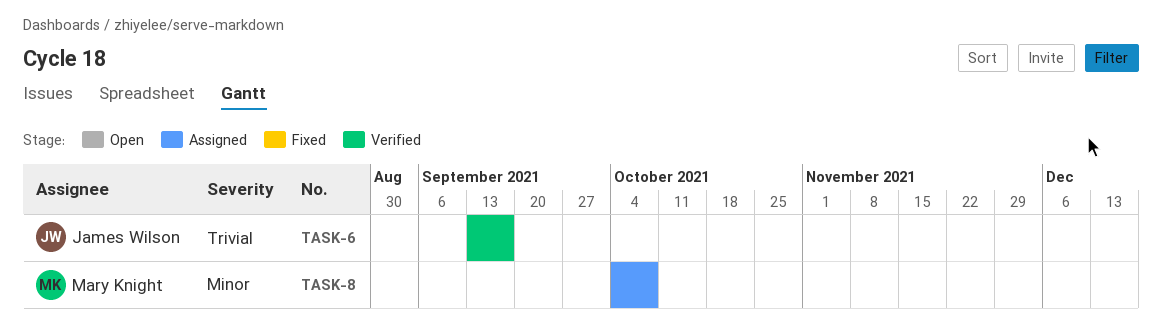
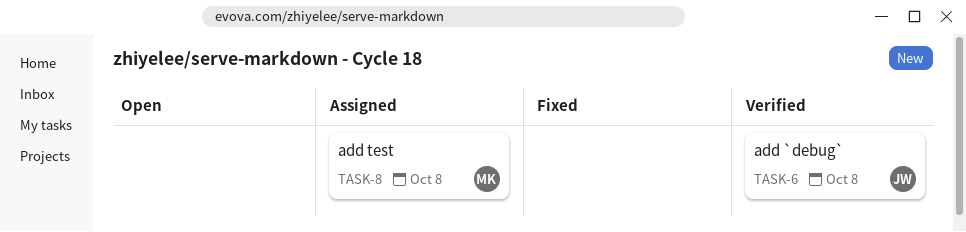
TASK-6, due: Sep 17 -> Oct 8

